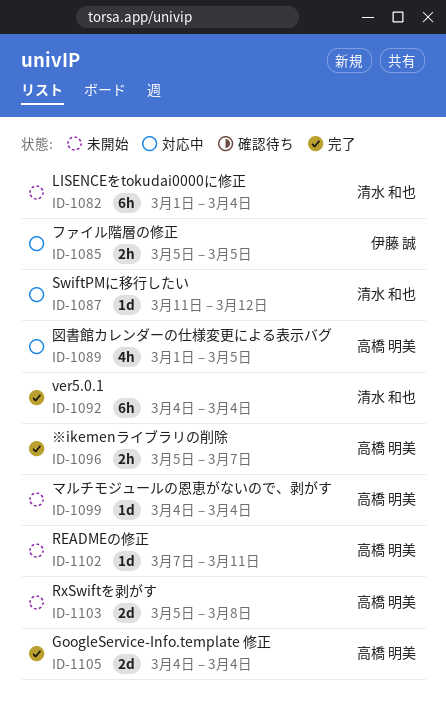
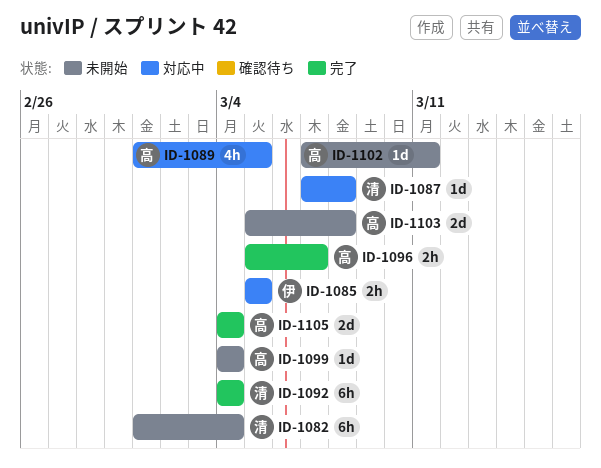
ID-1087, start: Mar 11 -> Mar 7
ID-1087, due: Mar 12 -> Mar 8

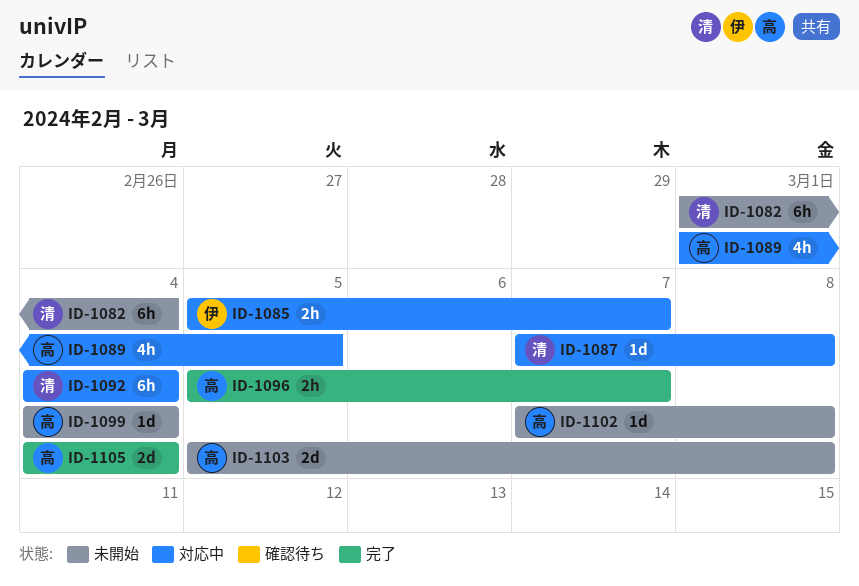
ID-1085, due: Mar 5 -> Mar 7
ID-1092, status: 完了 -> 対応中
ID-1102, due: Mar 11 -> Mar 8

